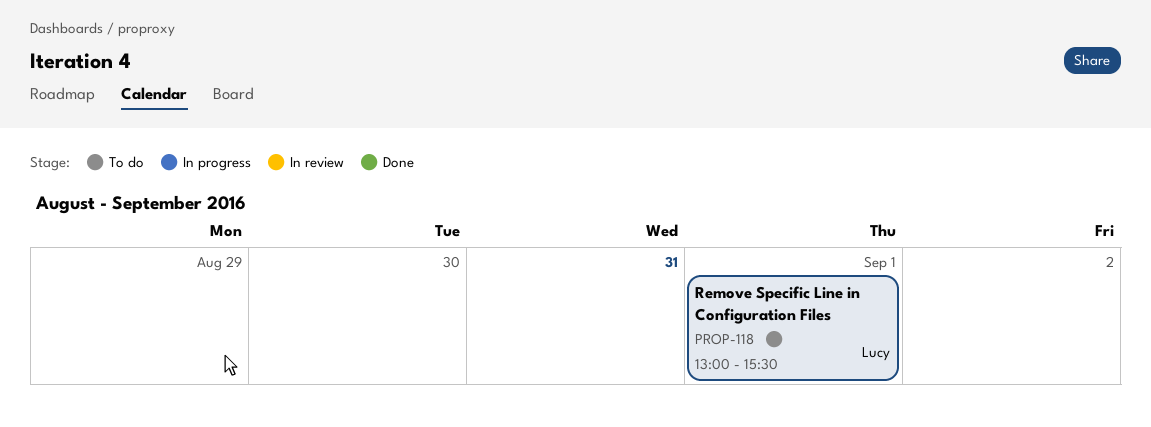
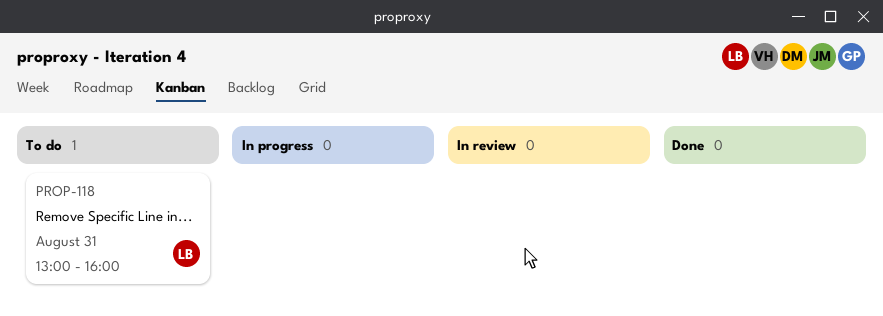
PROP-118, day: Sep 1 -> Aug 31
PROP-118, ends: 15:30 -> 16:00

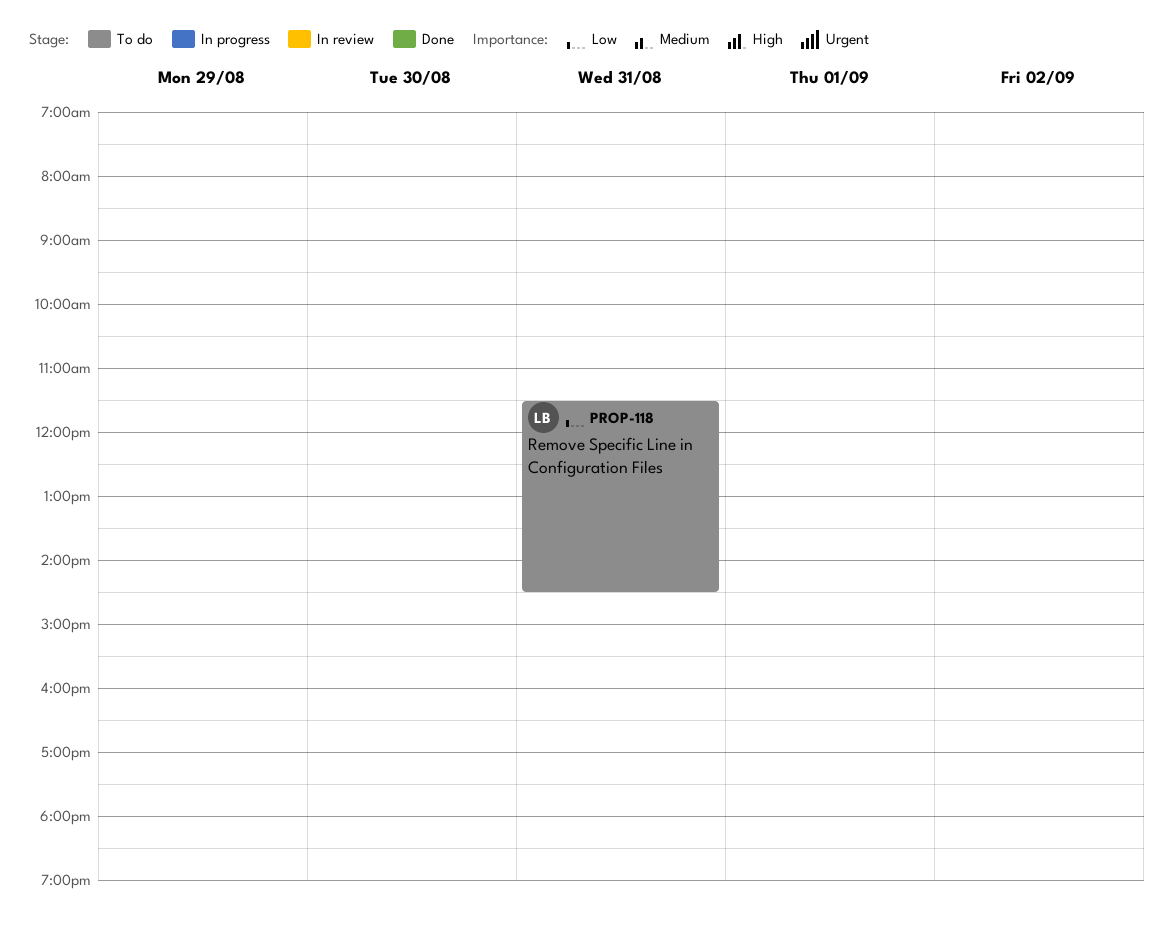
PROP-118, begins: 13:00 -> 11:30
PROP-118, ends: 16:00 -> 14:30

